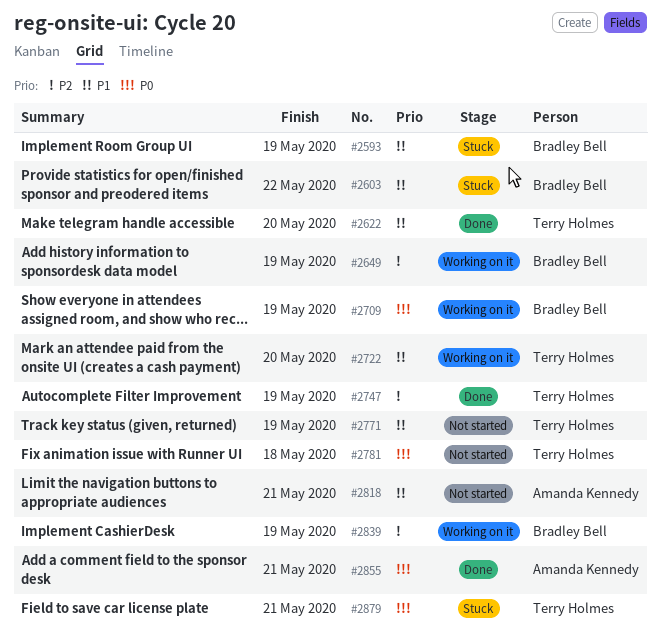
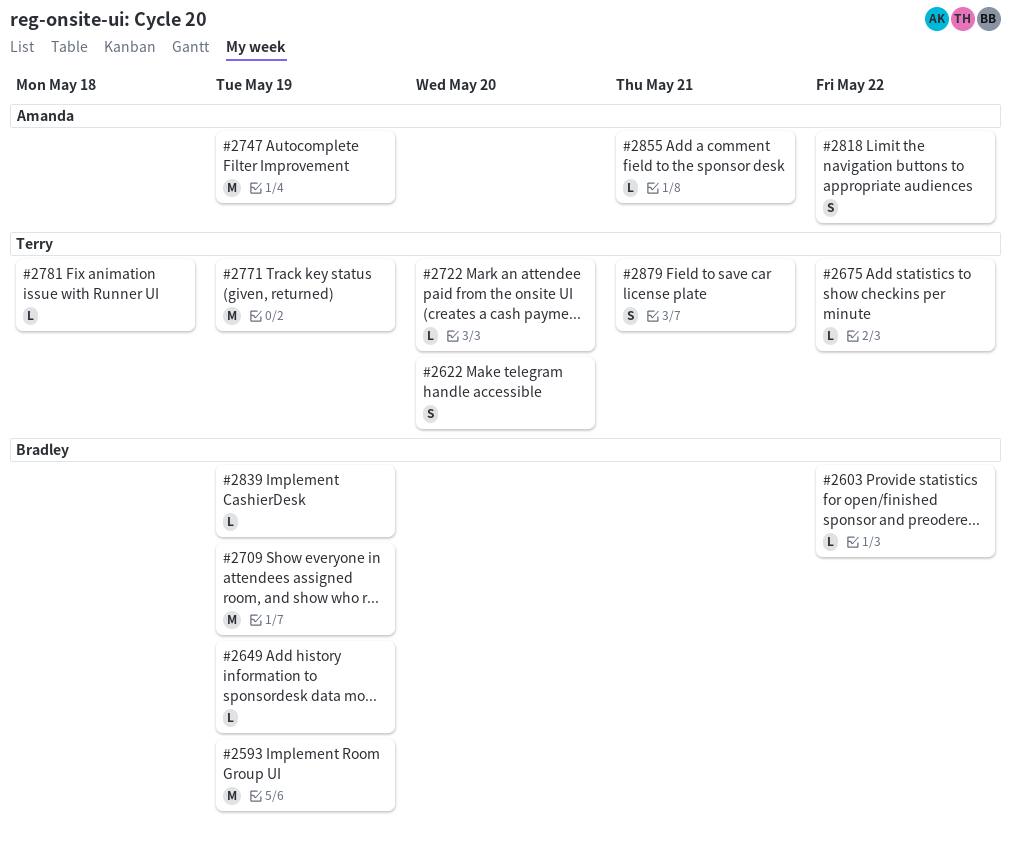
#2675: none -> present
#2747, owner: Terry Holmes -> Amanda Kennedy
#2818, due: May 21 -> May 22

